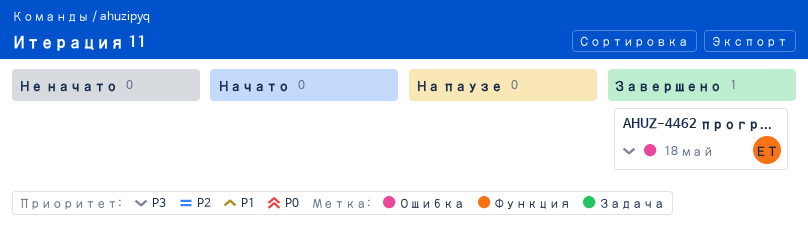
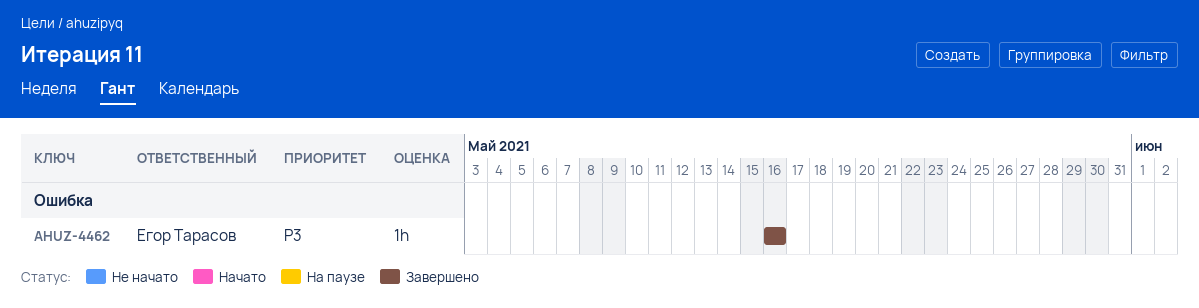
AHUZ-4462, due: May 18 -> May 16

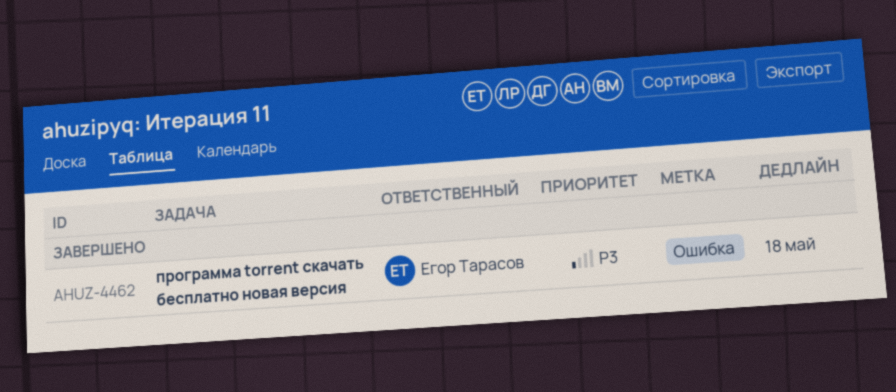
AHUZ-4462, due: May 16 -> May 18

